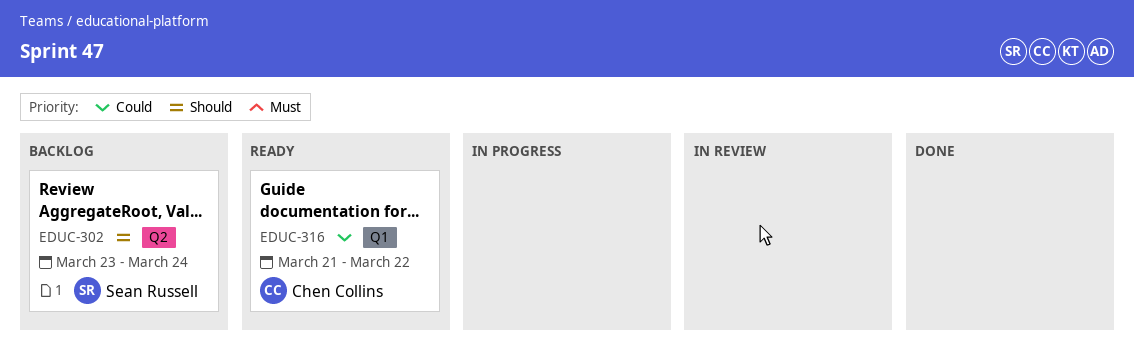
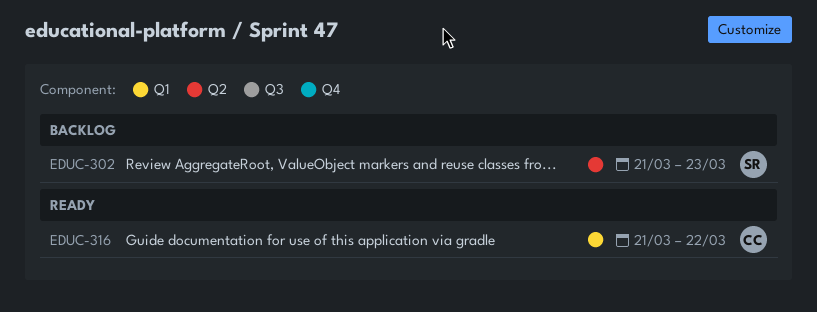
EDUC-302, start: Mar 23 -> Mar 21
EDUC-302, due: Mar 24 -> Mar 23

